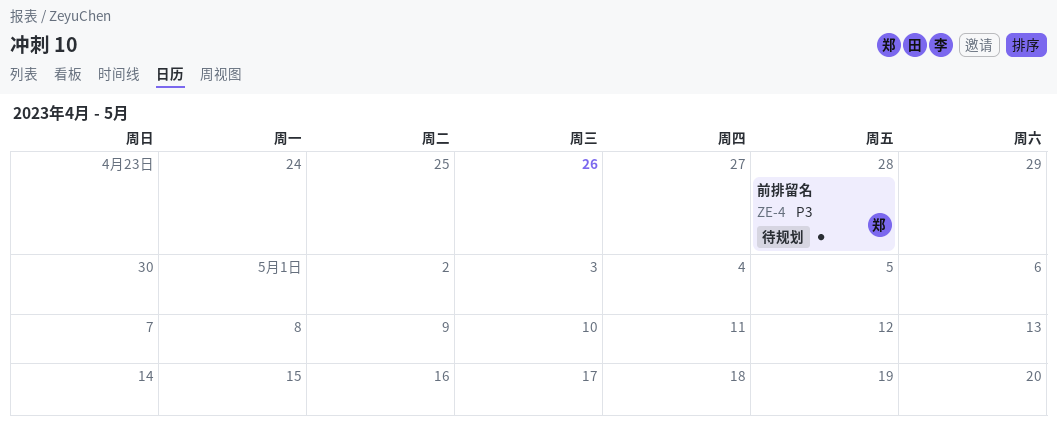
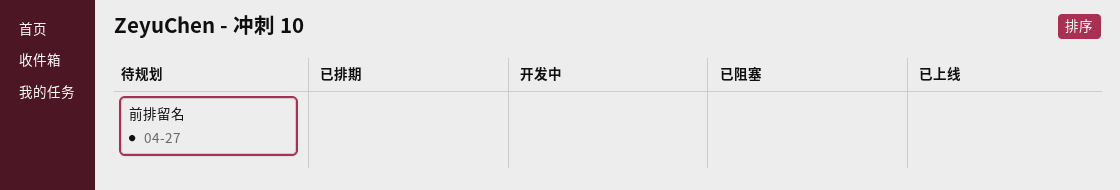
前排留名, due: Apr 28 -> Apr 27

